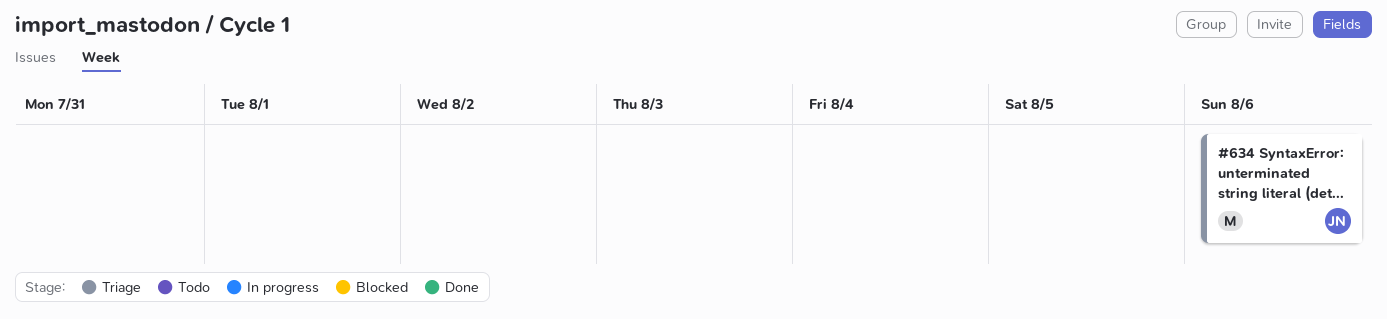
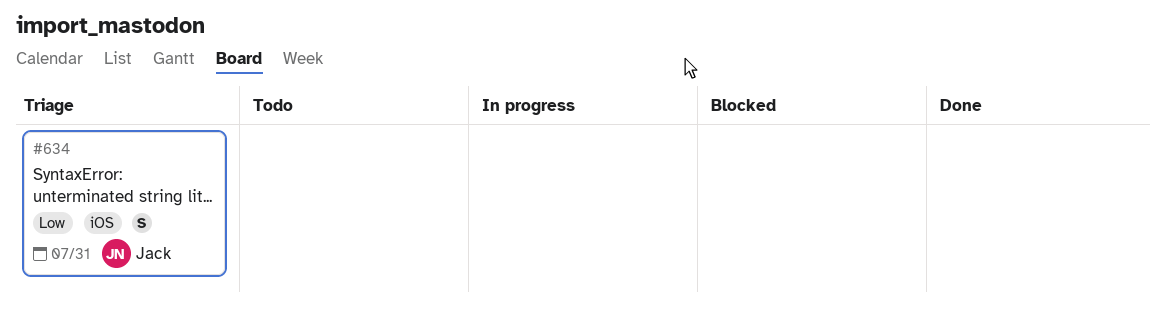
#634, estimate: M -> S
#634, due: Aug 6 -> Jul 31

